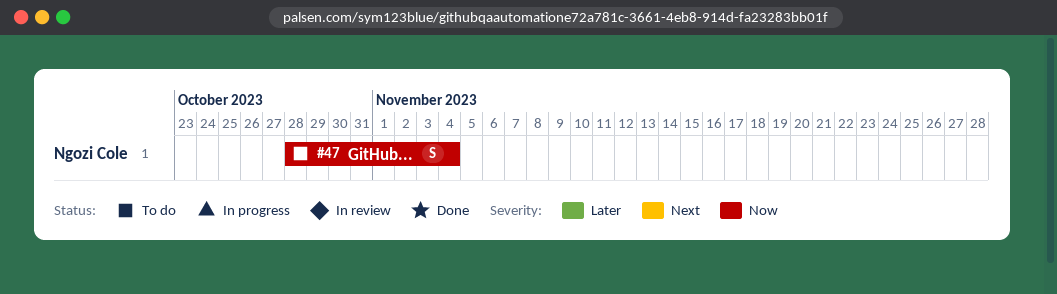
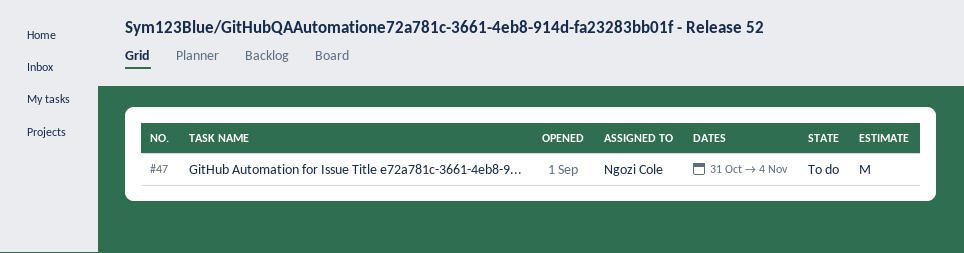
#47, estimate: S -> M
#47, start: Oct 28 -> Oct 31

